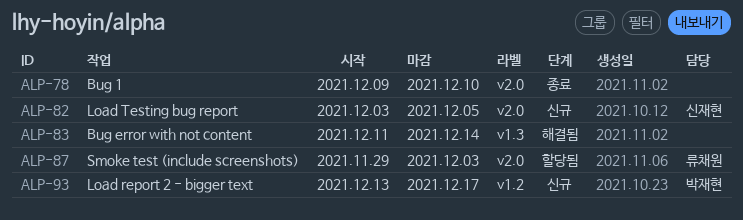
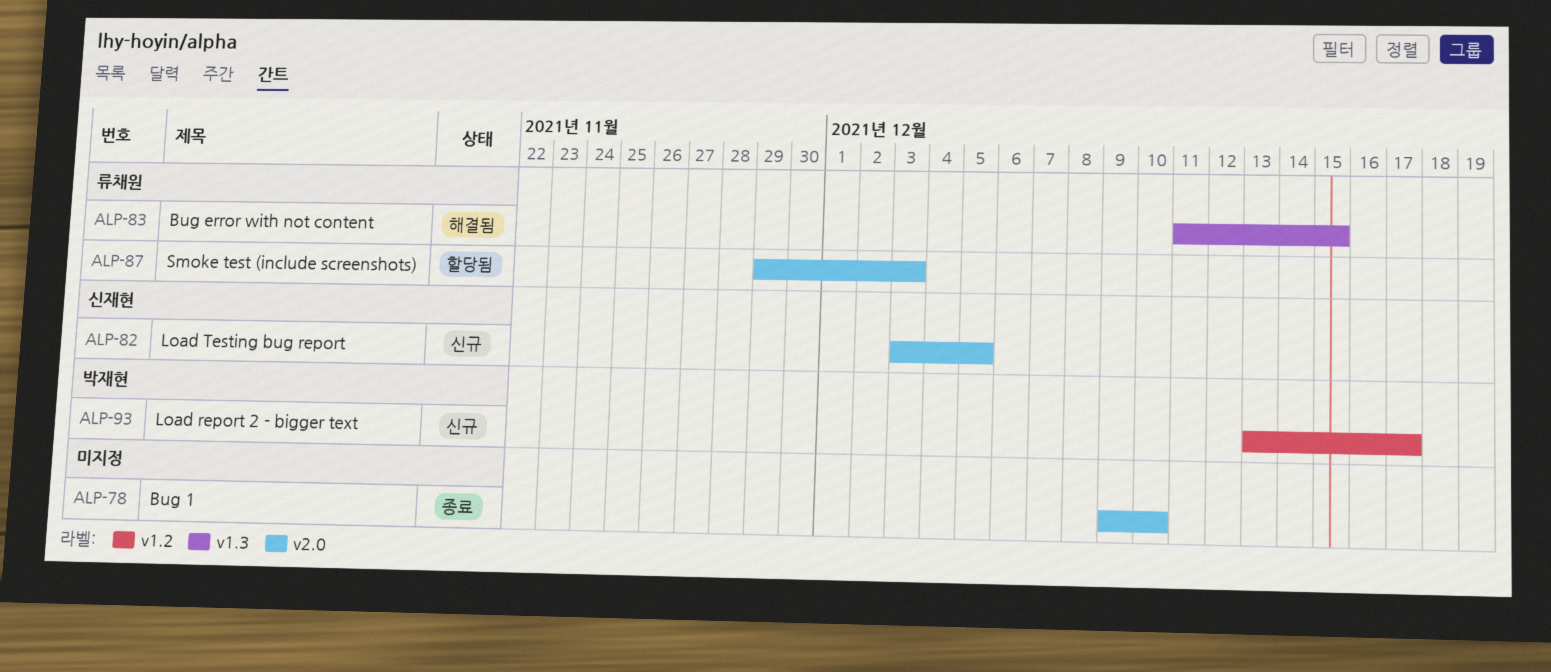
ALP-83, owner: none -> 류채원
ALP-83, due: Dec 14 -> Dec 15

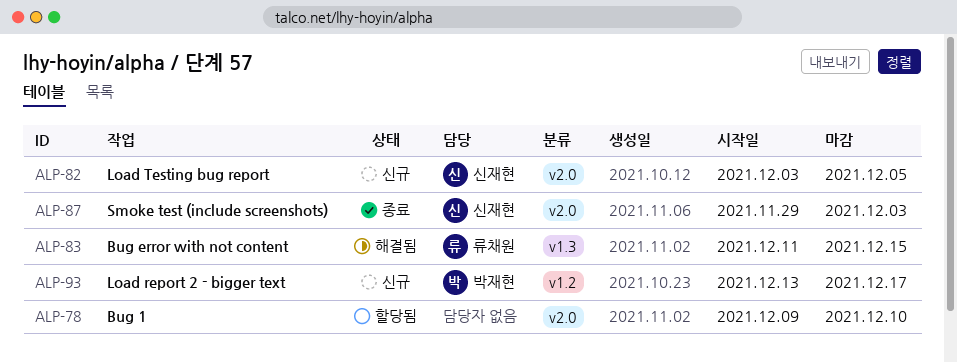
ALP-78, status: 종료 -> 할당됨
ALP-87, status: 할당됨 -> 종료
ALP-87, owner: 류채원 -> 신재현

